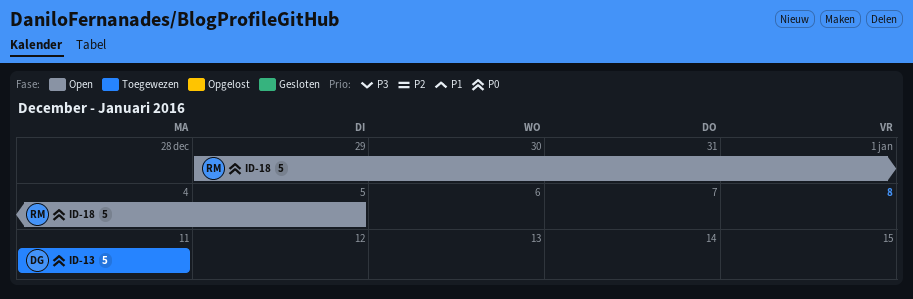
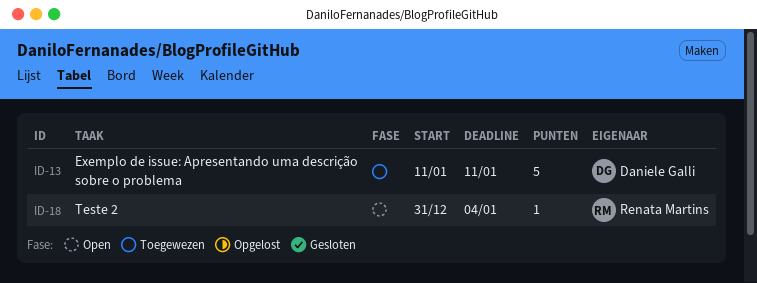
ID-18, estimate: 5 -> 1
ID-18, start: Dec 29 -> Dec 31
ID-18, due: Jan 5 -> Jan 4

